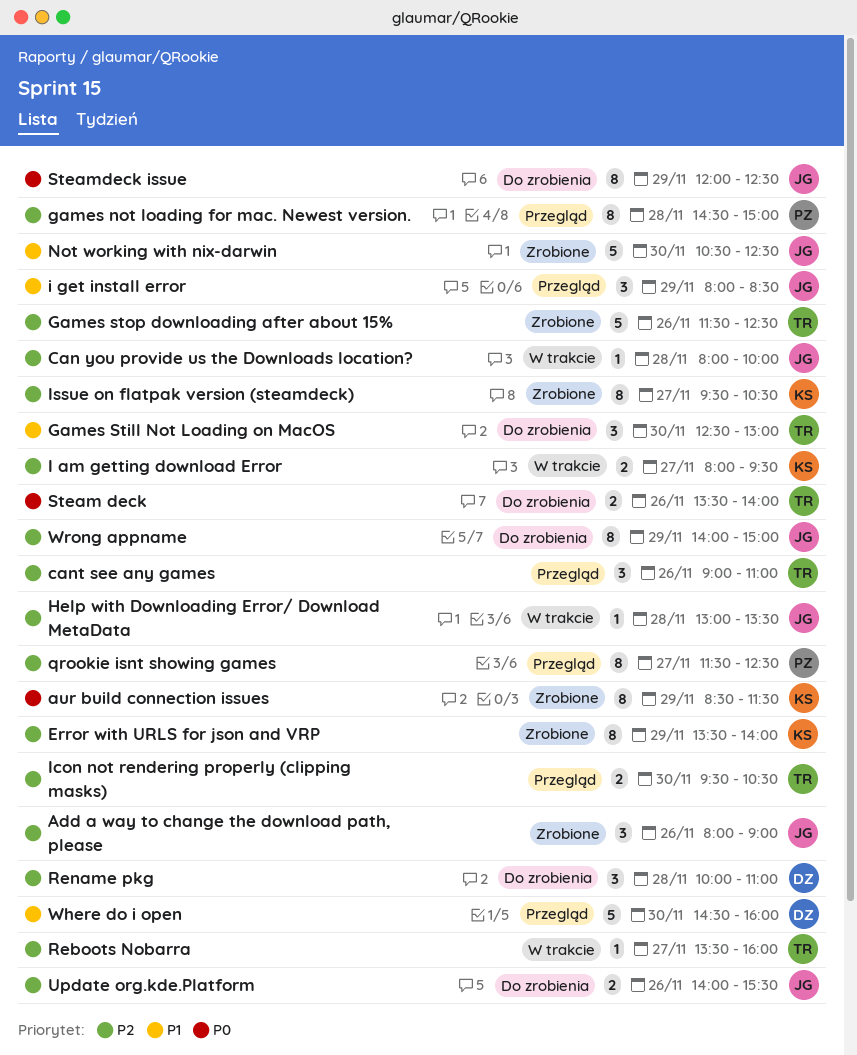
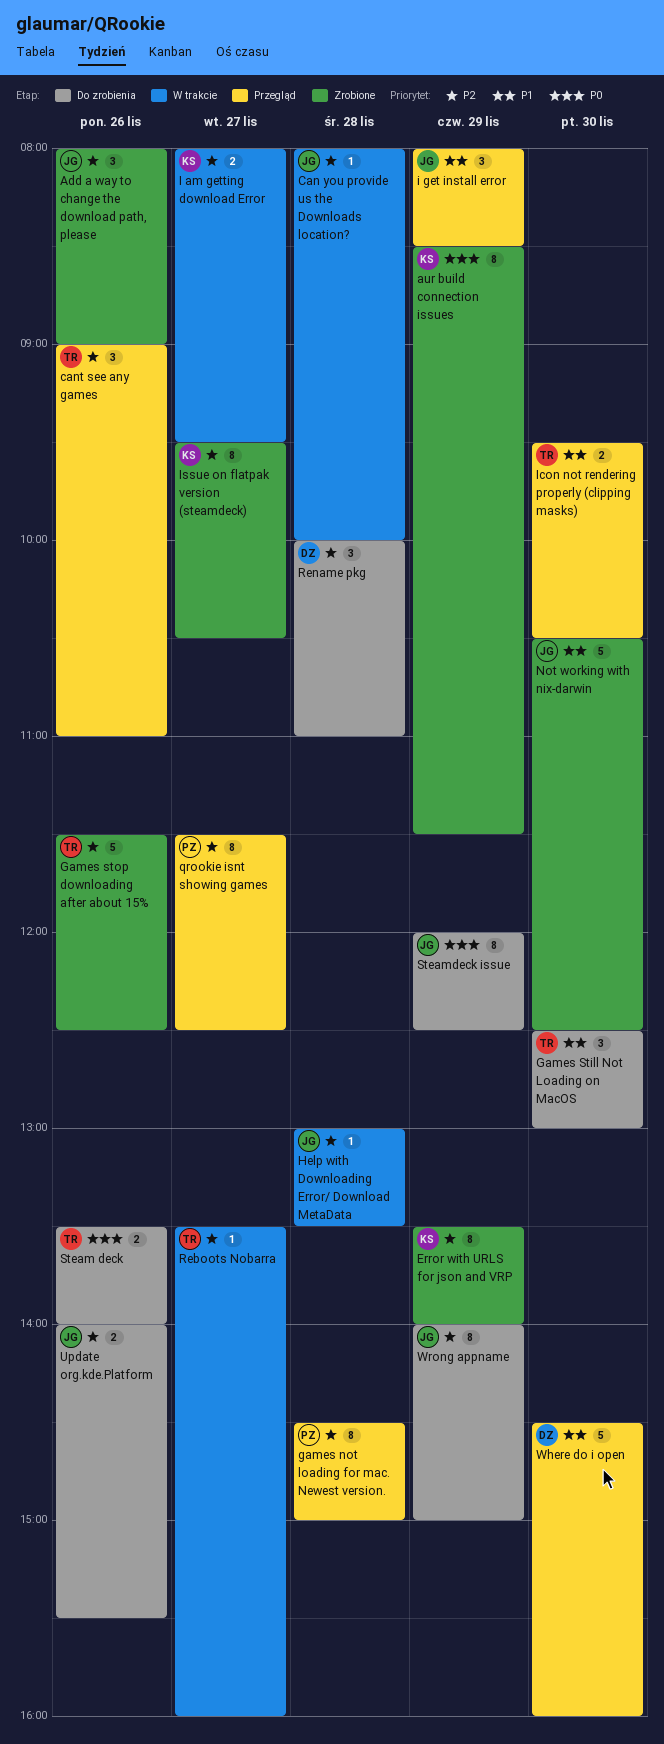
Icon not rendering properly (clipping masks), priority: P2 -> P1

